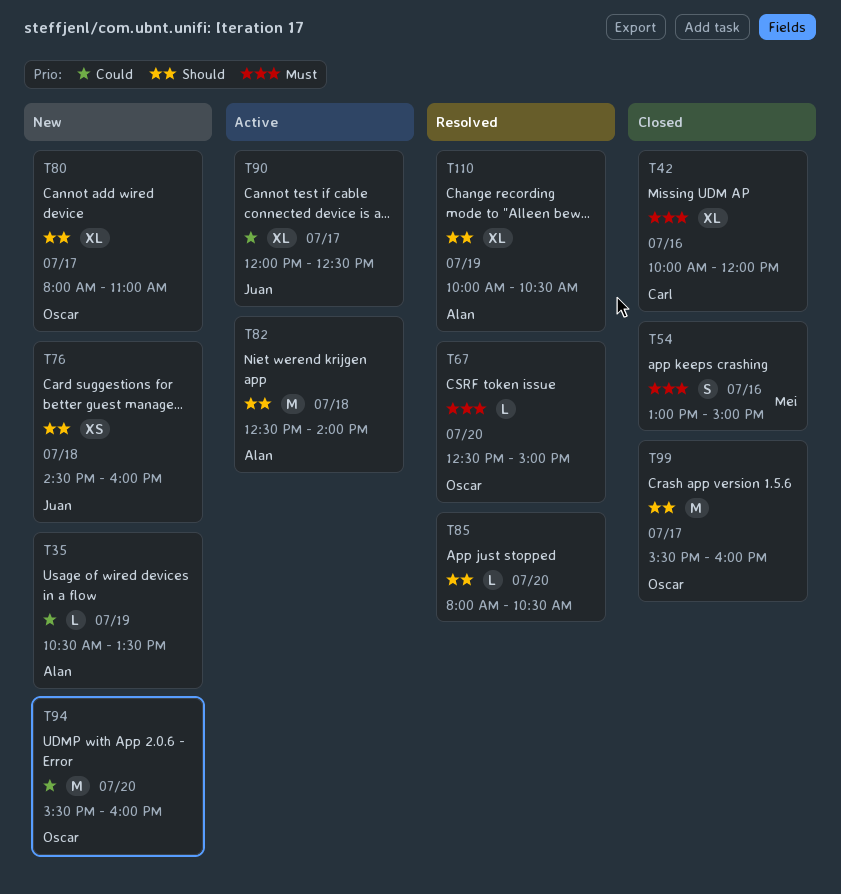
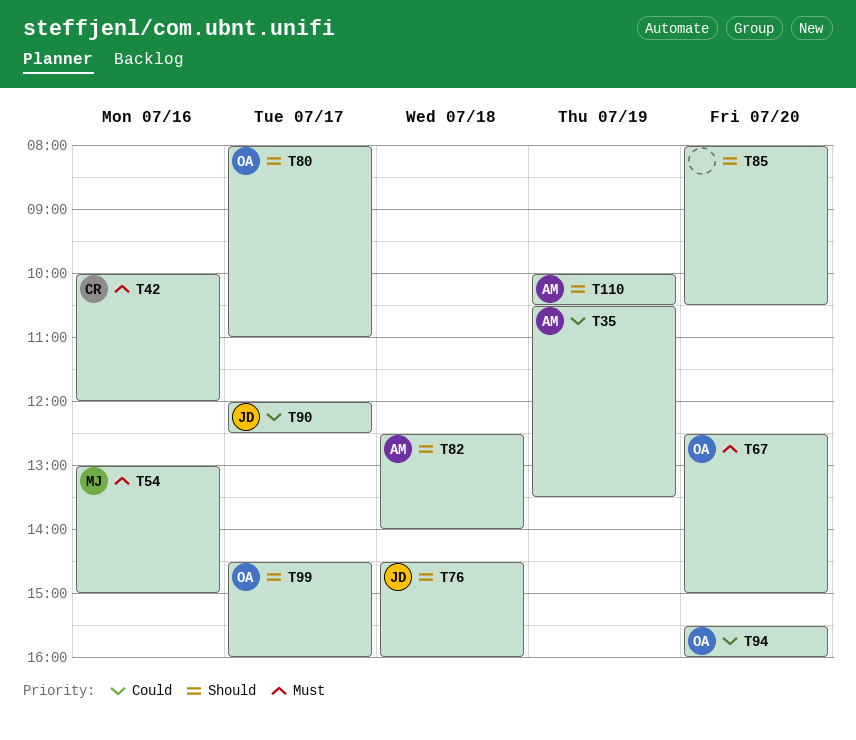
T99, begins: 15:30 -> 14:30

